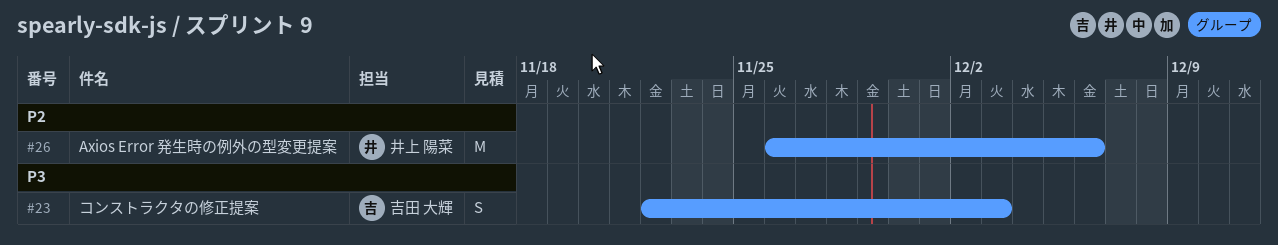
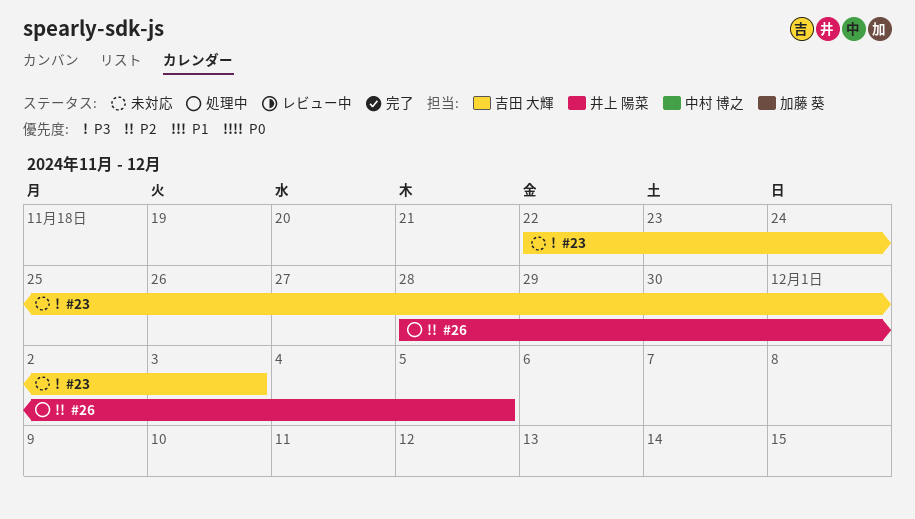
#26, start: Nov 26 -> Nov 28
#26, due: Dec 6 -> Dec 5

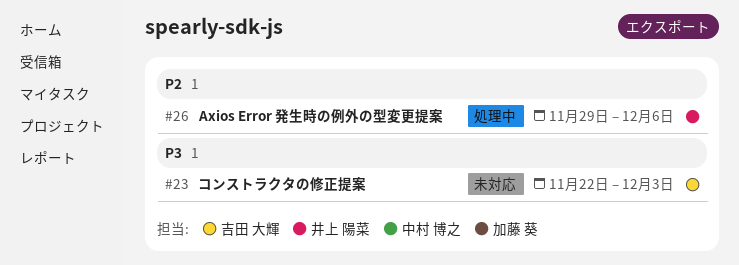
#26, start: Nov 28 -> Nov 29
#26, due: Dec 5 -> Dec 6

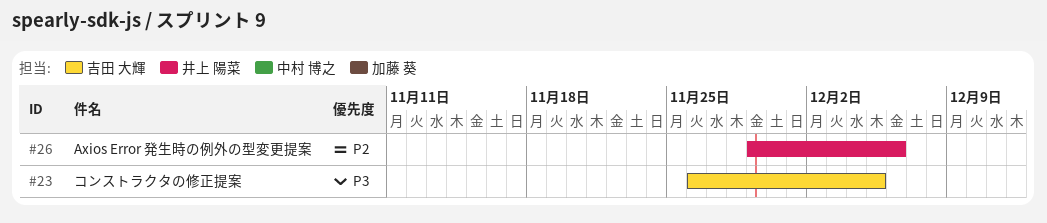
#23, start: Nov 22 -> Nov 26
#23, due: Dec 3 -> Dec 5

